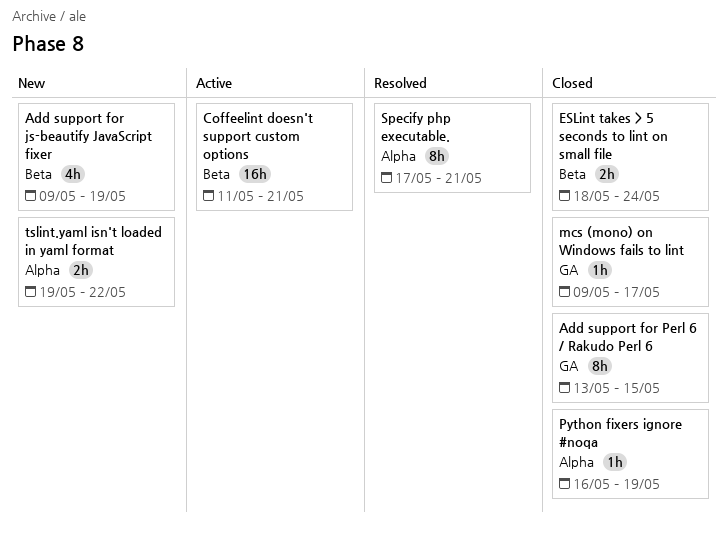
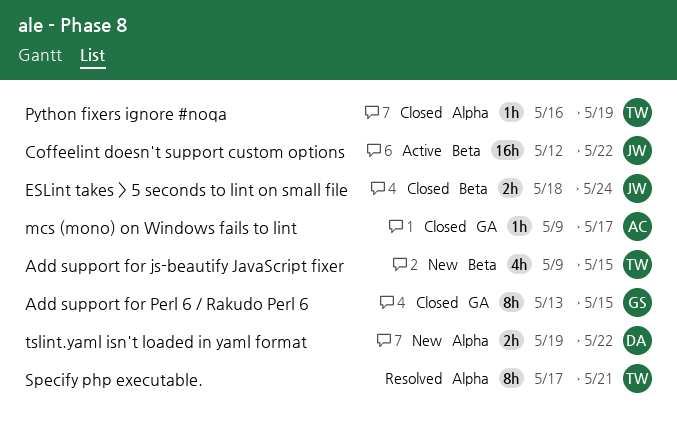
Add support for js-beautify JavaScript fixer, due: May 19 -> May 15
Coffeelint doesn't support custom options, start: May 11 -> May 12
Coffeelint doesn't support custom options, due: May 21 -> May 22

